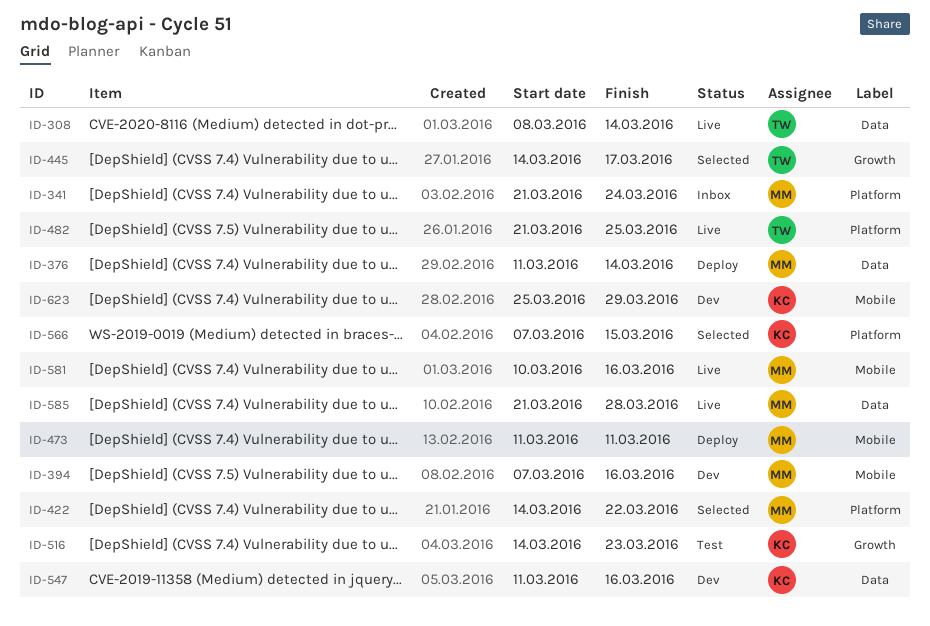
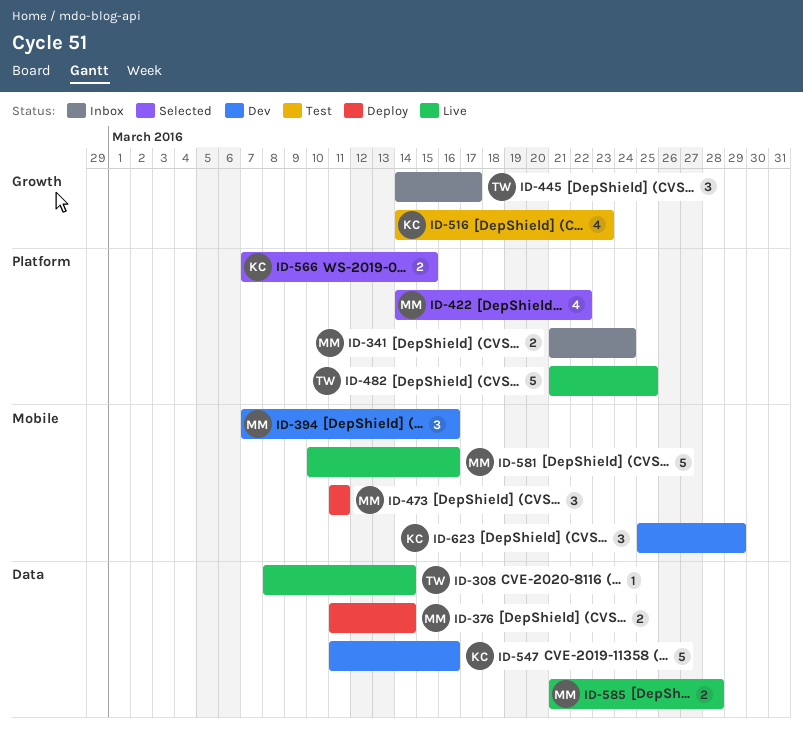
ID-445, status: Selected -> Inbox

